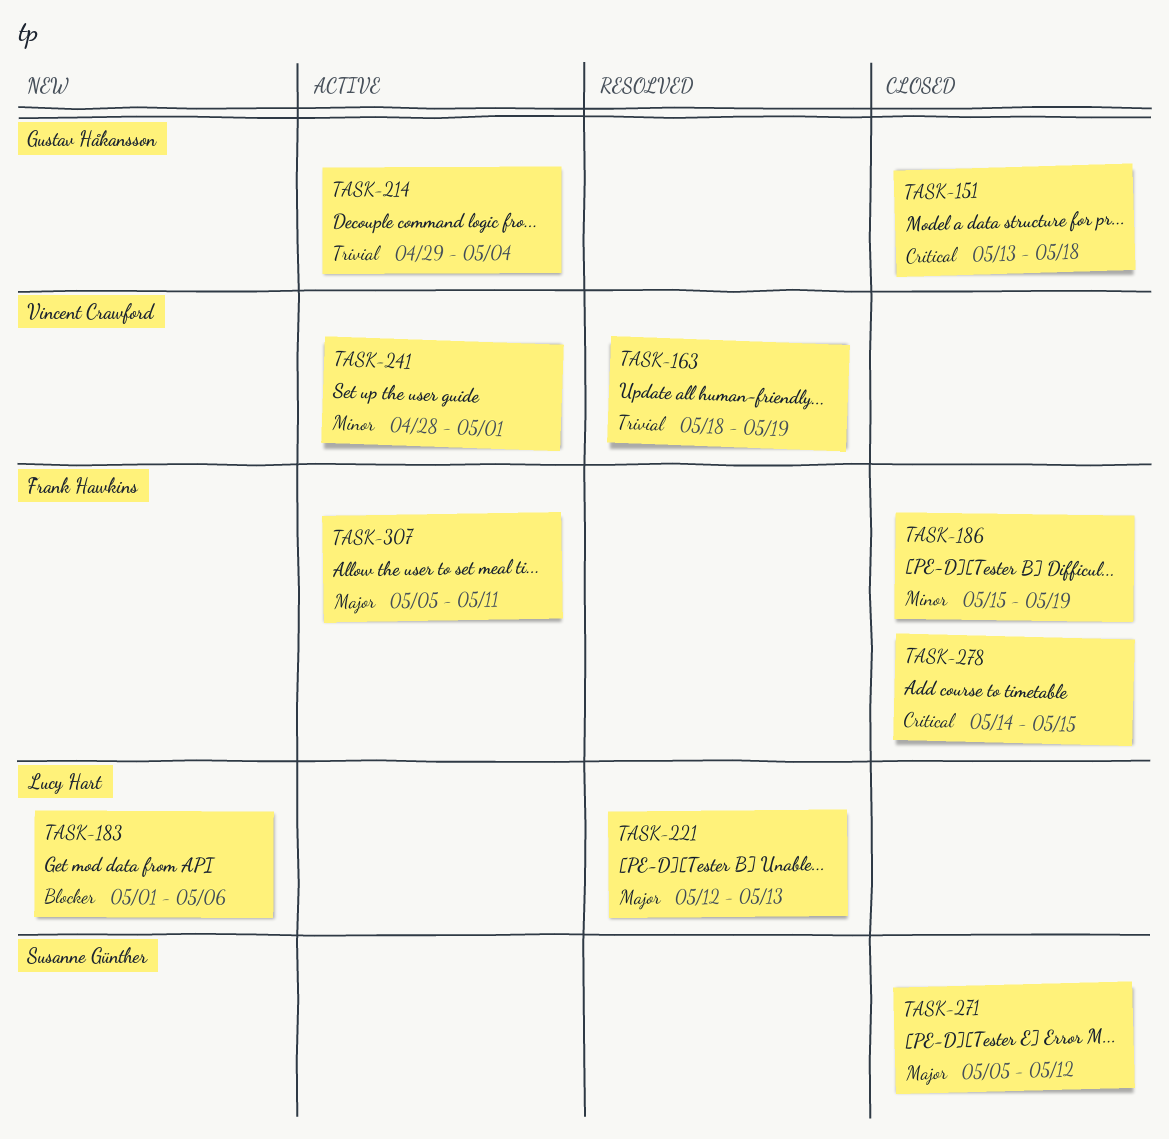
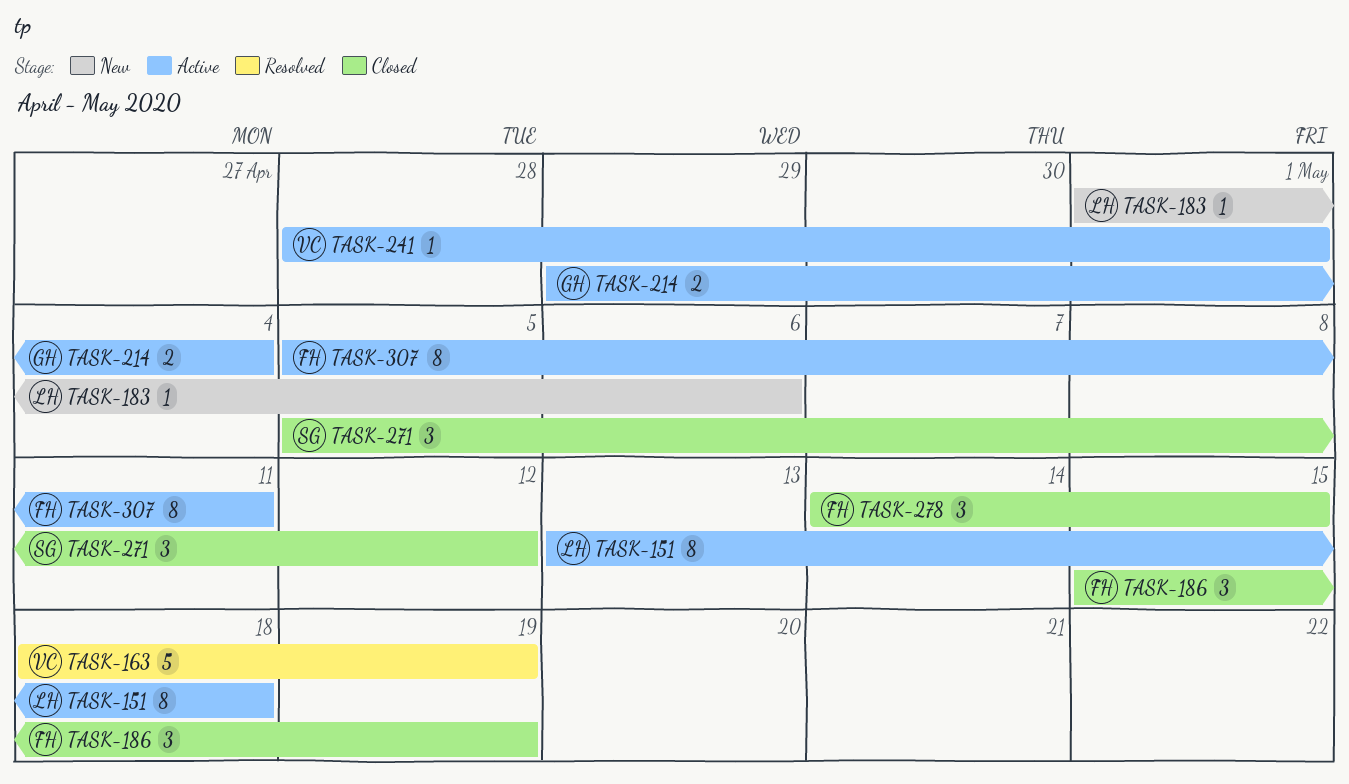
TASK-151, status: Closed -> Active
TASK-151, owner: Gustav Håkansson -> Lucy Hart
TASK-221: present -> none

